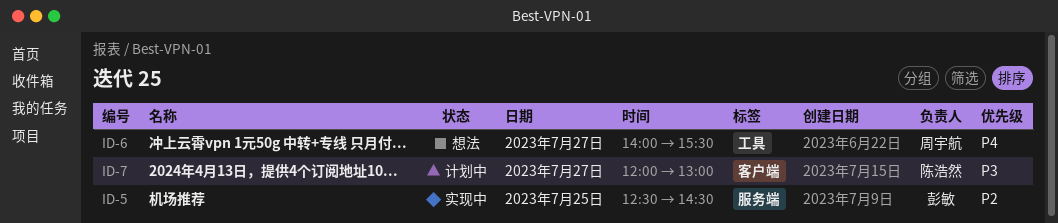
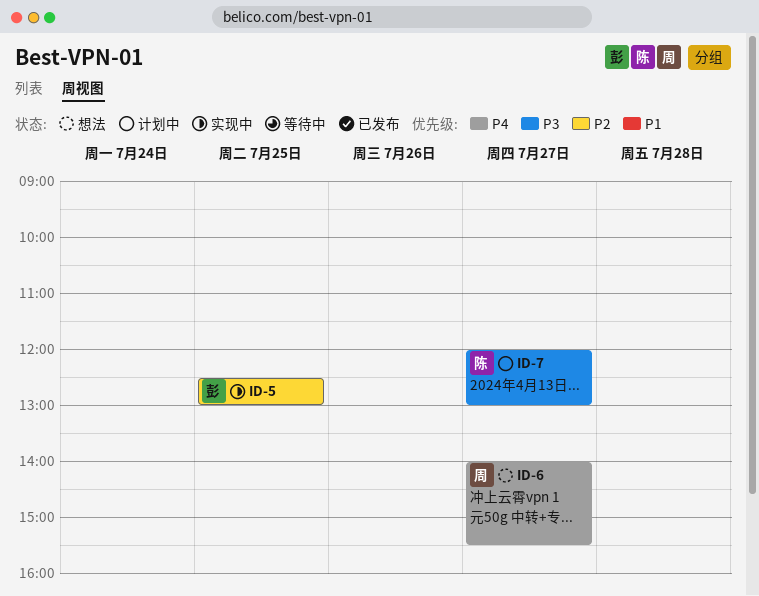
ID-5, ends: 14:30 -> 13:00

